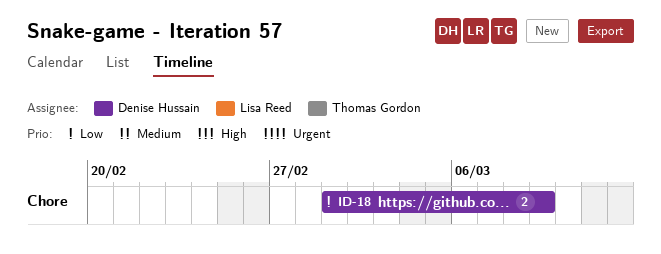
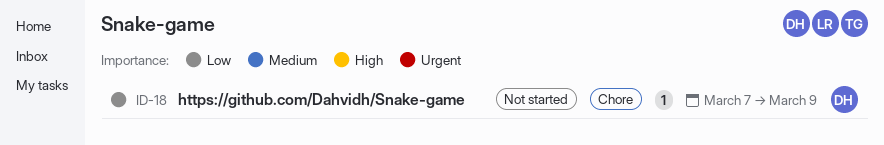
ID-18, estimate: 2 -> 1
ID-18, start: Mar 1 -> Mar 7

